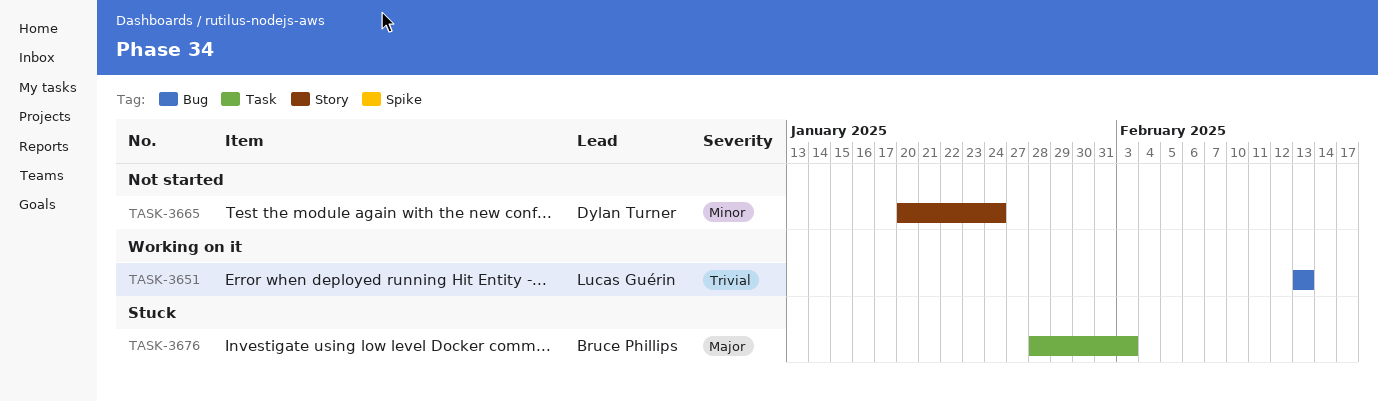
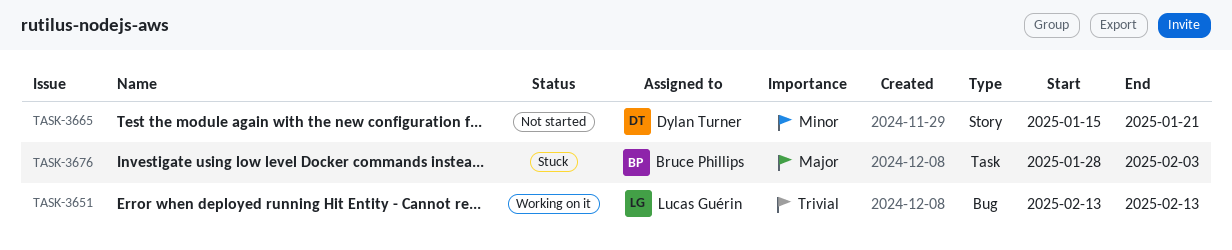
TASK-3665, start: Jan 20 -> Jan 15
TASK-3665, due: Jan 24 -> Jan 21

